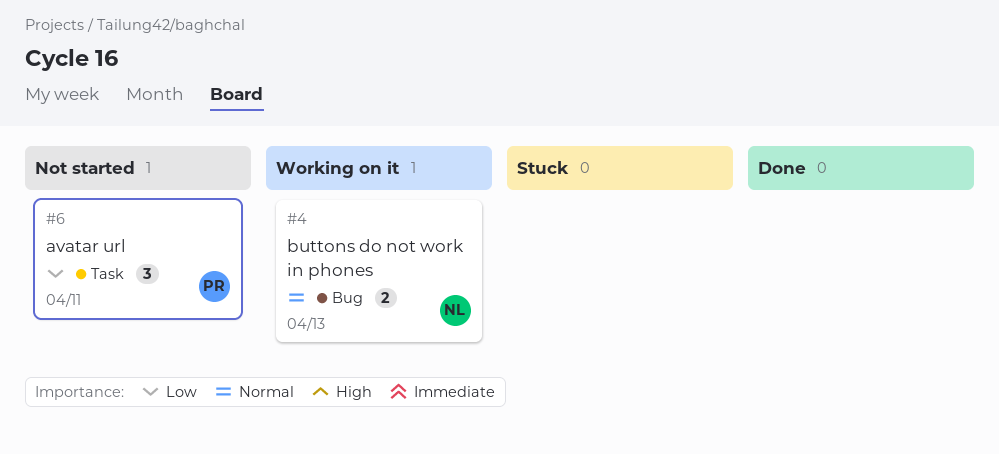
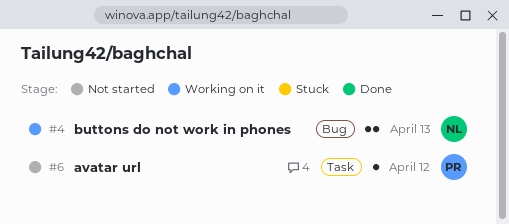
#6, estimate: 3 -> 1
#6, due: Apr 11 -> Apr 12

